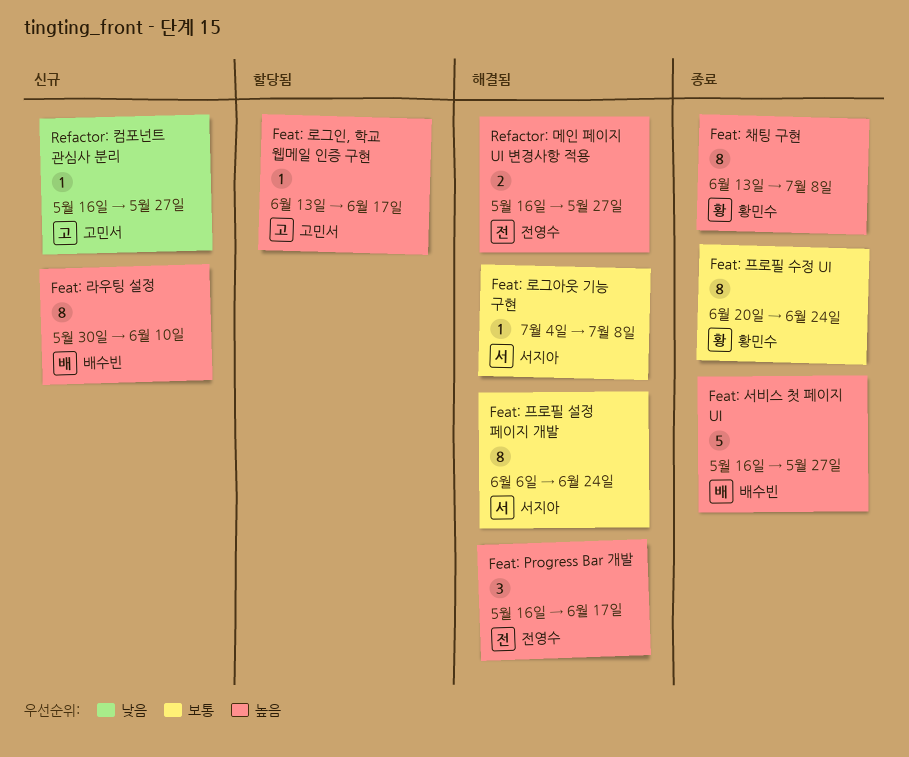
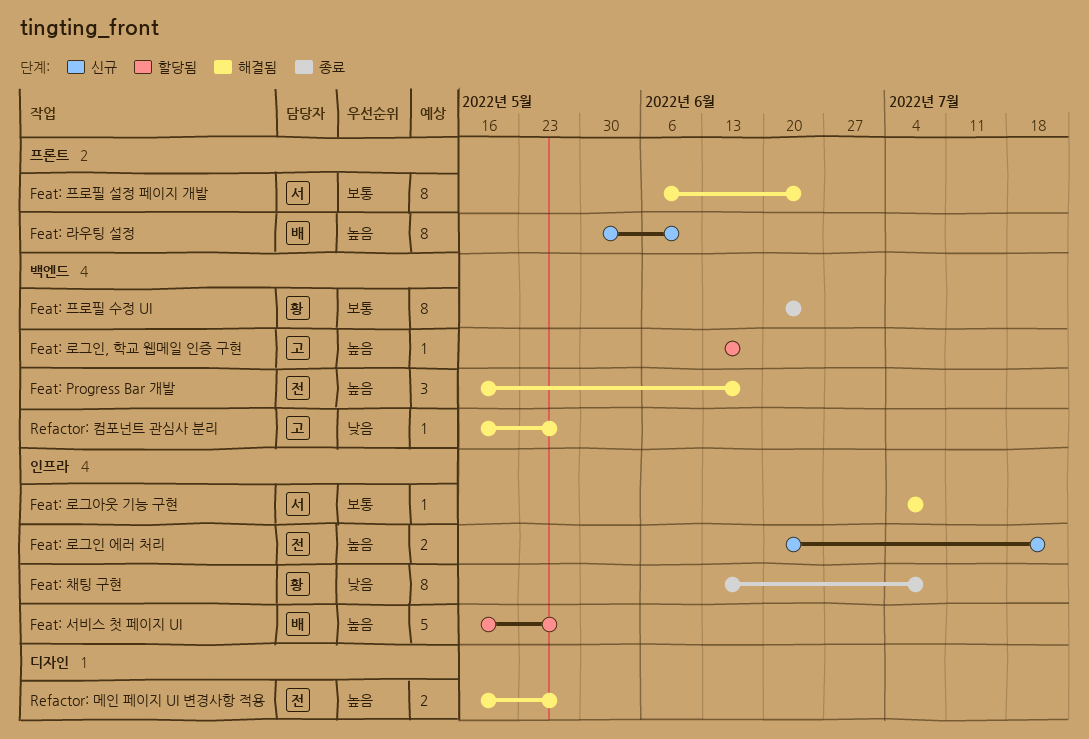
Feat: 로그인 에러 처리: none -> present
Feat: 서비스 첫 페이지 UI, status: 종료 -> 할당됨
Feat: 채팅 구현, priority: 높음 -> 낮음
Refactor: 컴포넌트 관심사 분리, status: 신규 -> 해결됨

